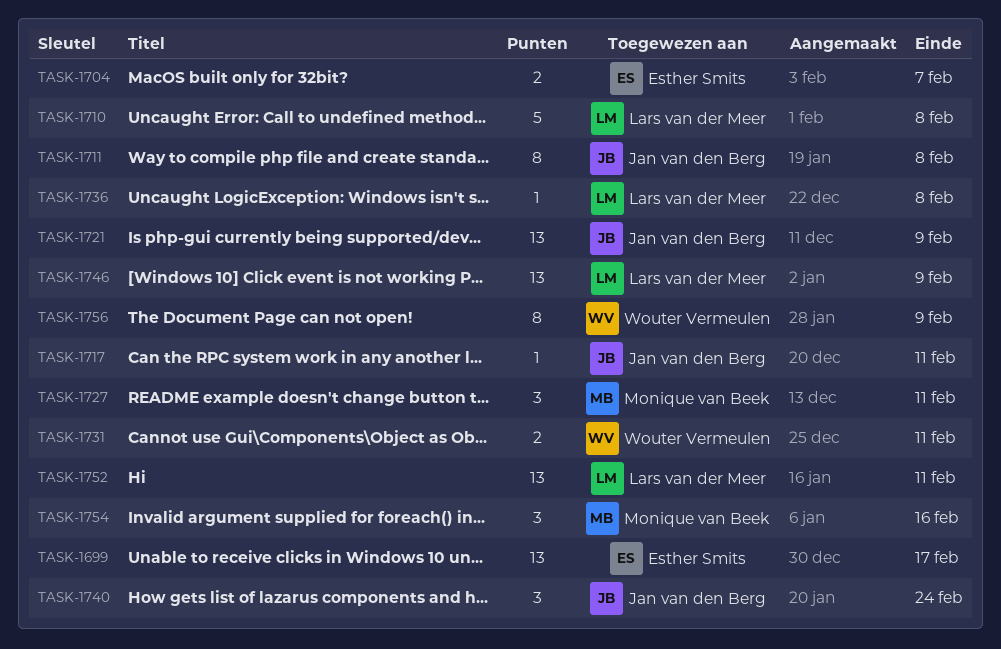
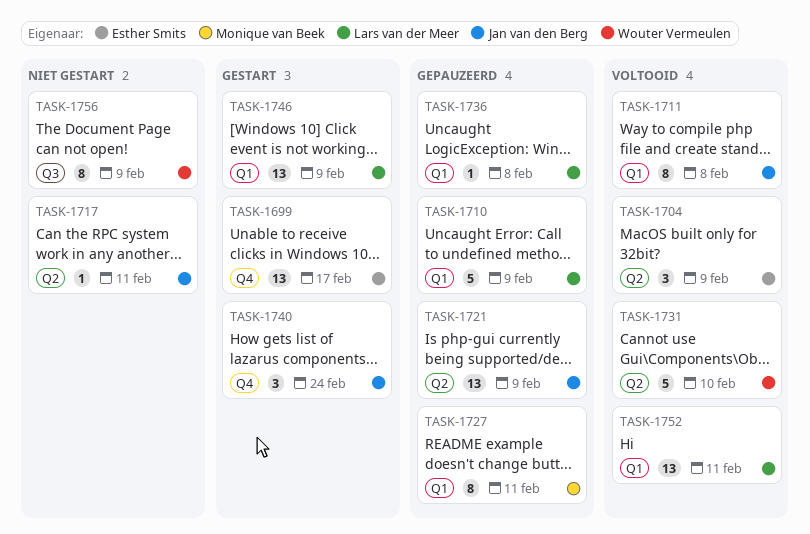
TASK-1704, estimate: 2 -> 3
TASK-1704, due: Feb 7 -> Feb 9
TASK-1710, due: Feb 8 -> Feb 9
TASK-1727, estimate: 3 -> 8
TASK-1731, estimate: 2 -> 5
TASK-1731, due: Feb 11 -> Feb 10
TASK-1754: present -> none

